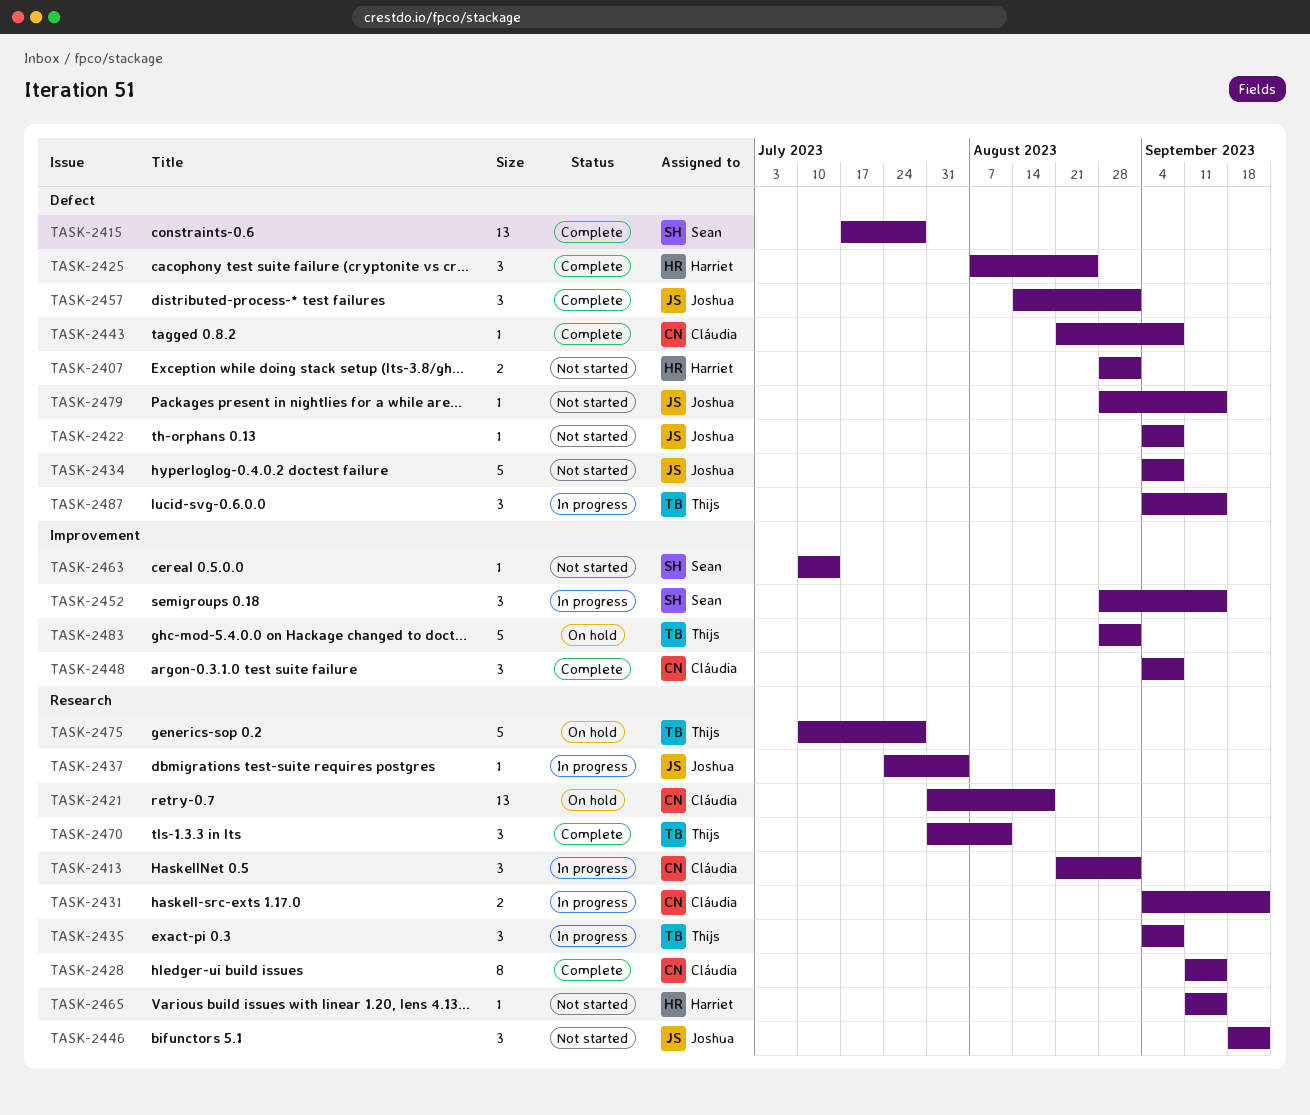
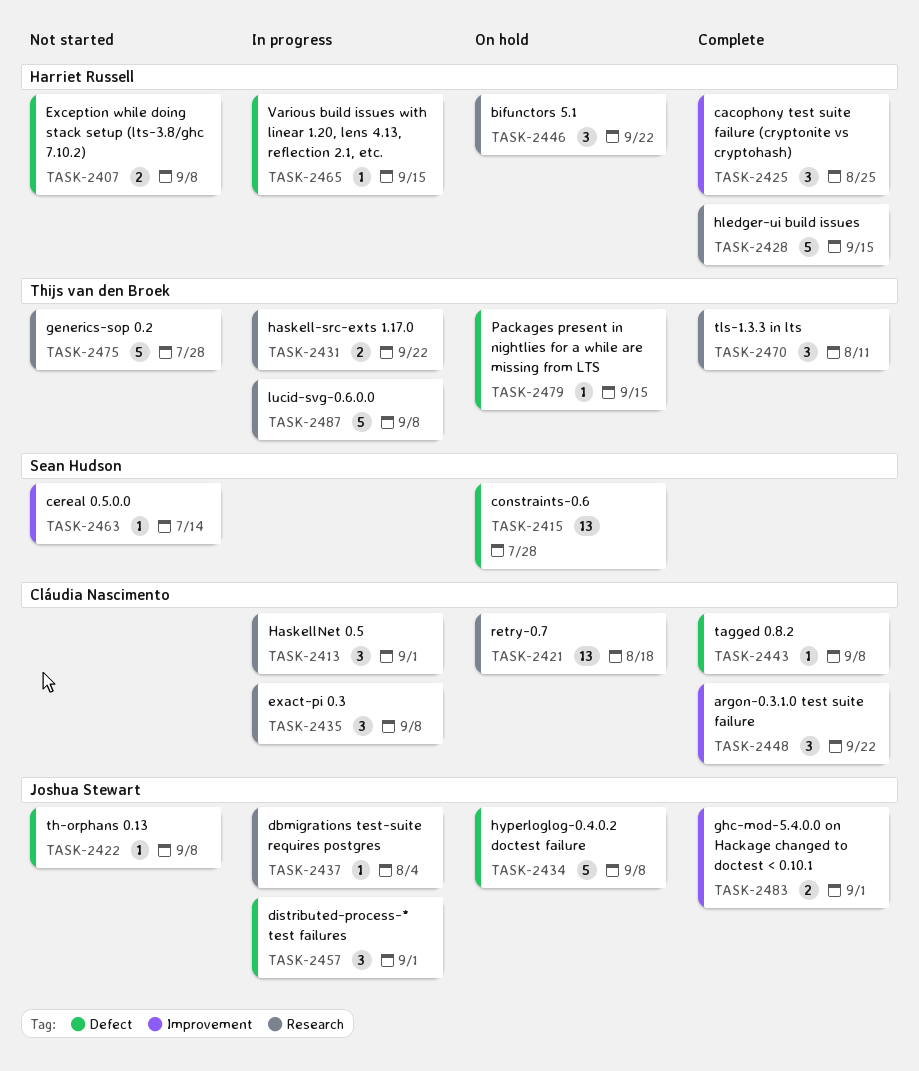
TASK-2407, due: Sep 1 -> Sep 8
TASK-2415, status: Complete -> On hold
TASK-2425, label: Defect -> Improvement
TASK-2428, owner: Cláudia Nascimento -> Harriet Russell
TASK-2428, estimate: 8 -> 5
TASK-2431, owner: Cláudia Nascimento -> Thijs van den Broek
TASK-2434, status: Not started -> On hold
TASK-2435, owner: Thijs van den Broek -> Cláudia Nascimento
TASK-2446, status: Not started -> On hold
TASK-2446, owner: Joshua Stewart -> Harriet Russell
TASK-2448, due: Sep 8 -> Sep 22
TASK-2452: present -> none
TASK-2457, status: Complete -> In progress
TASK-2465, status: Not started -> In progress
TASK-2465, label: Research -> Defect
TASK-2475, status: On hold -> Not started
TASK-2479, status: Not started -> On hold
TASK-2479, owner: Joshua Stewart -> Thijs van den Broek
TASK-2483, status: On hold -> Complete
TASK-2483, owner: Thijs van den Broek -> Joshua Stewart
TASK-2483, estimate: 5 -> 2
TASK-2487, label: Defect -> Research
TASK-2487, estimate: 3 -> 5
TASK-2487, due: Sep 15 -> Sep 8

